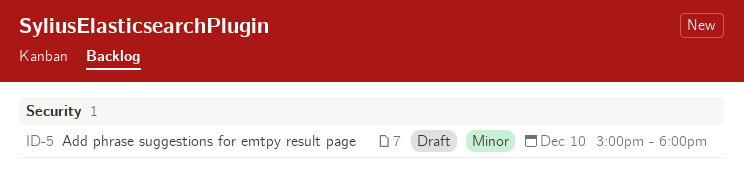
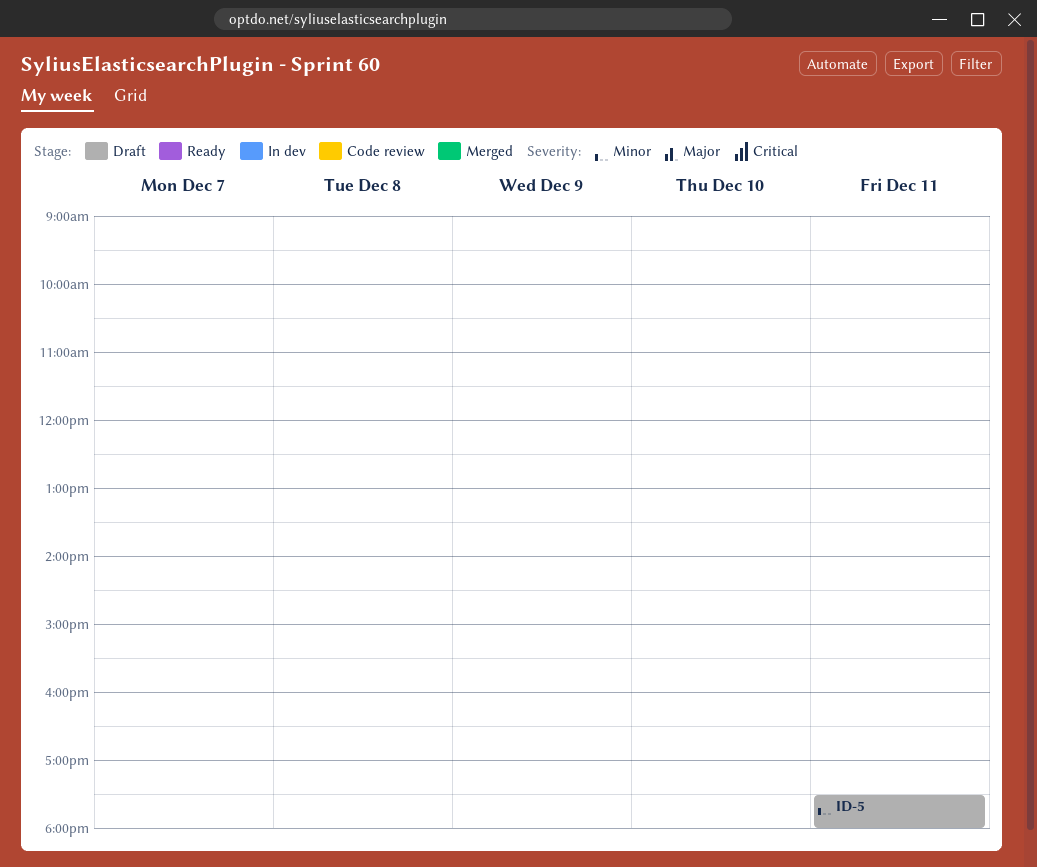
ID-5, day: Dec 10 -> Dec 11
ID-5, begins: 15:00 -> 17:30

